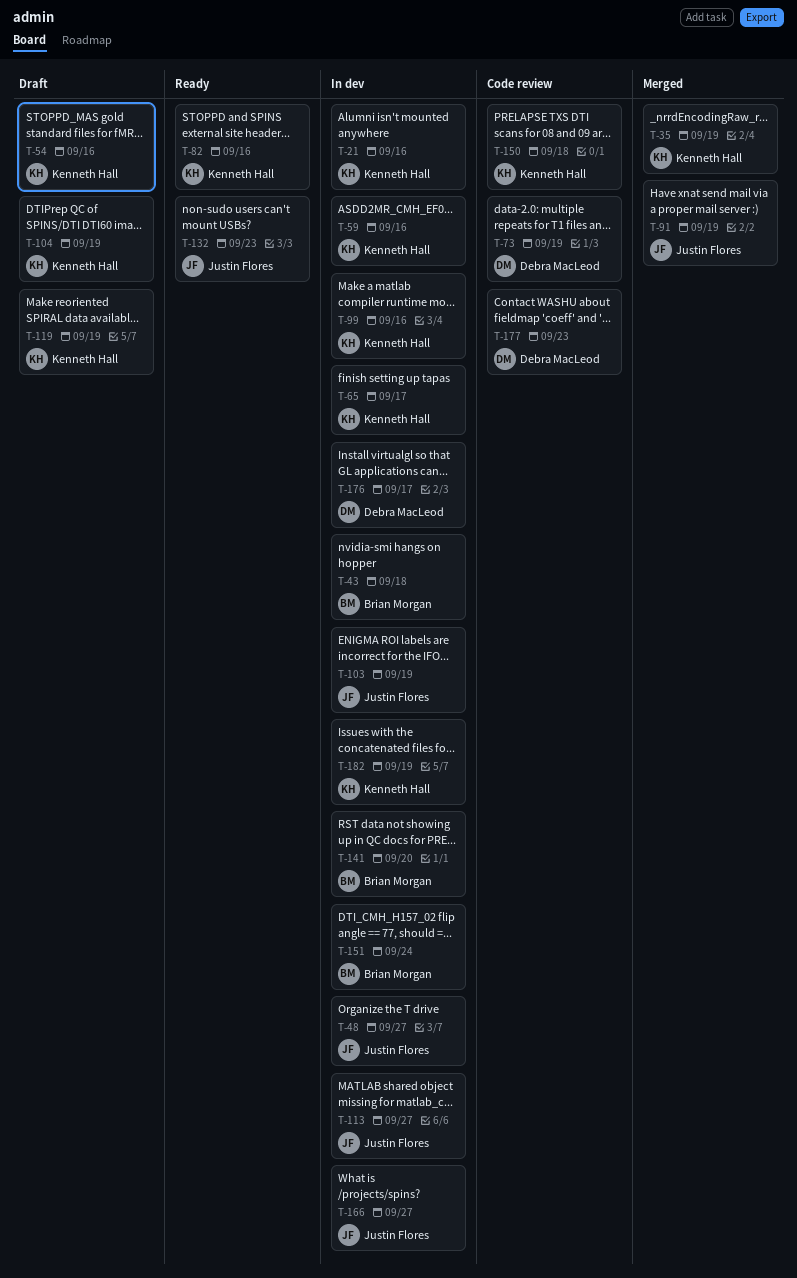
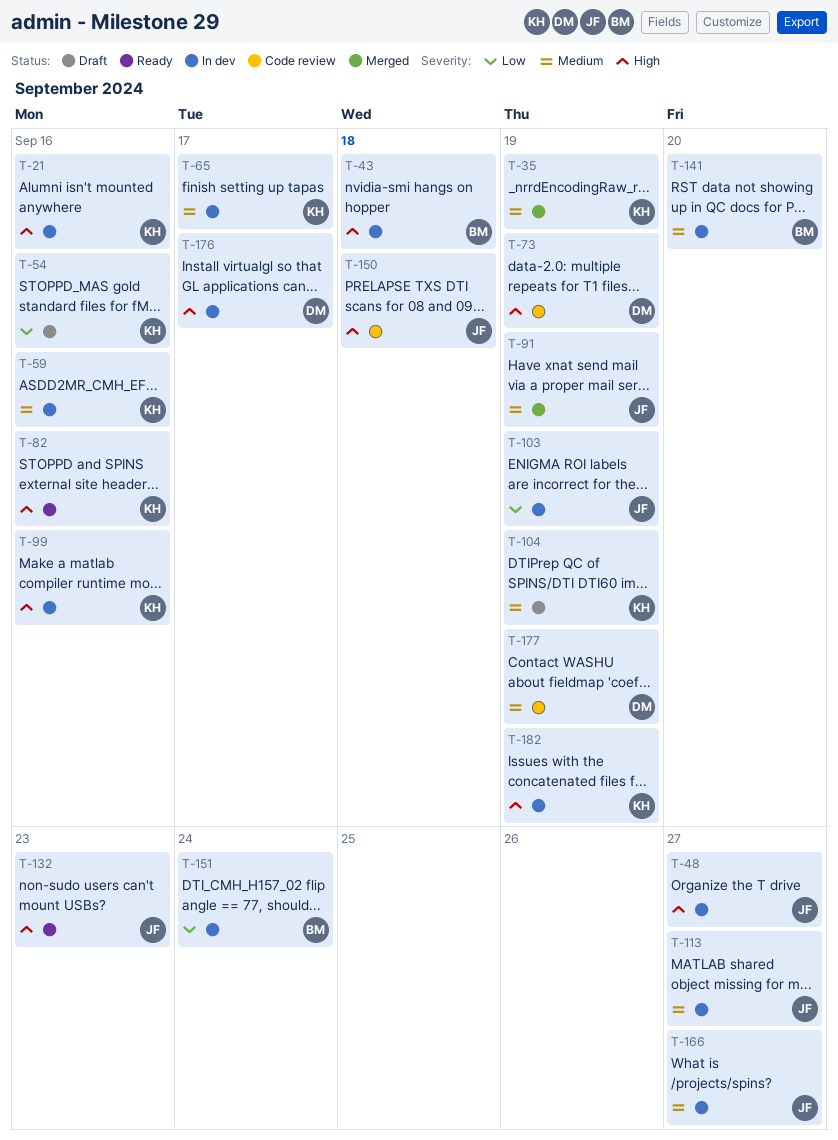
T-119: present -> none
T-150, owner: Kenneth Hall -> Justin Flores
T-177, due: Sep 23 -> Sep 19

